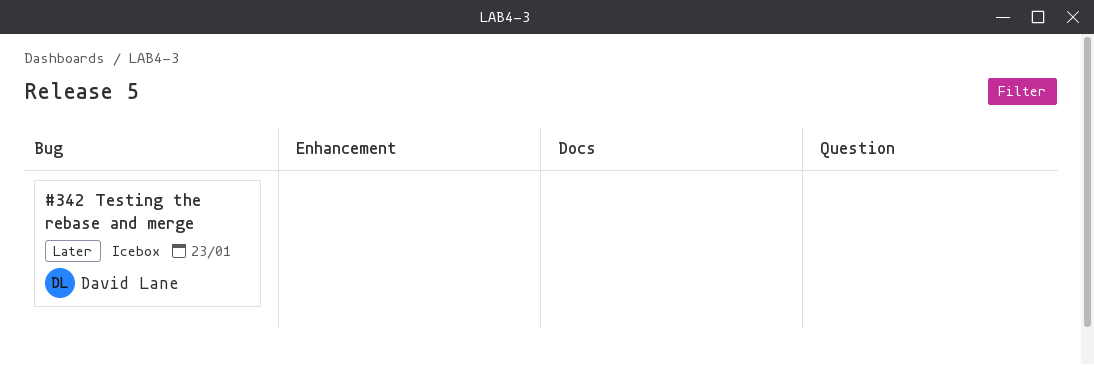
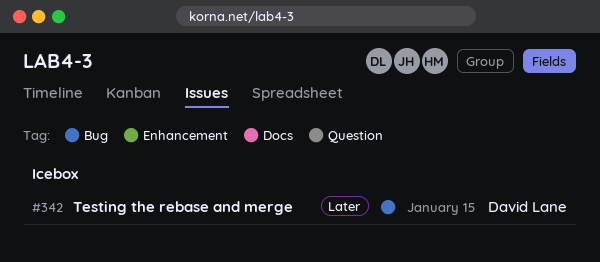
#342, due: Jan 23 -> Jan 15

